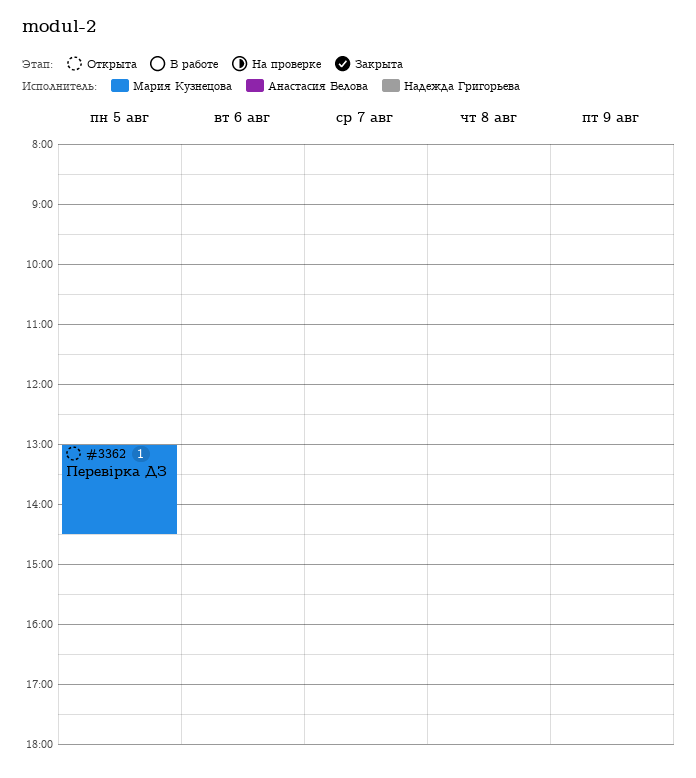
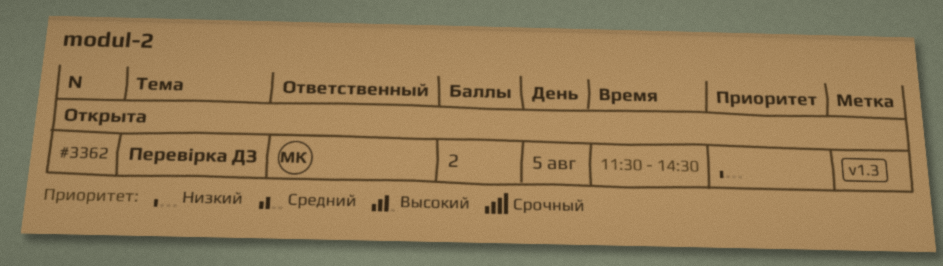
#3362, estimate: 1 -> 2
#3362, begins: 13:00 -> 11:30

